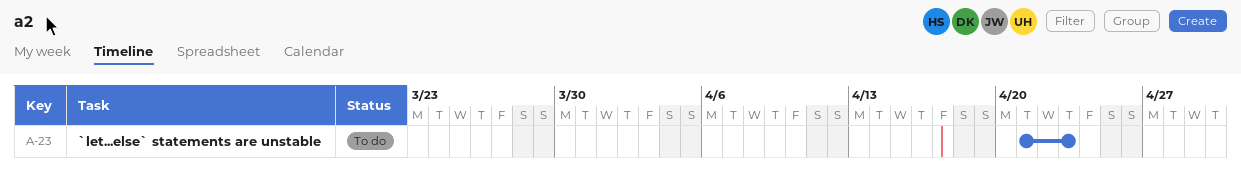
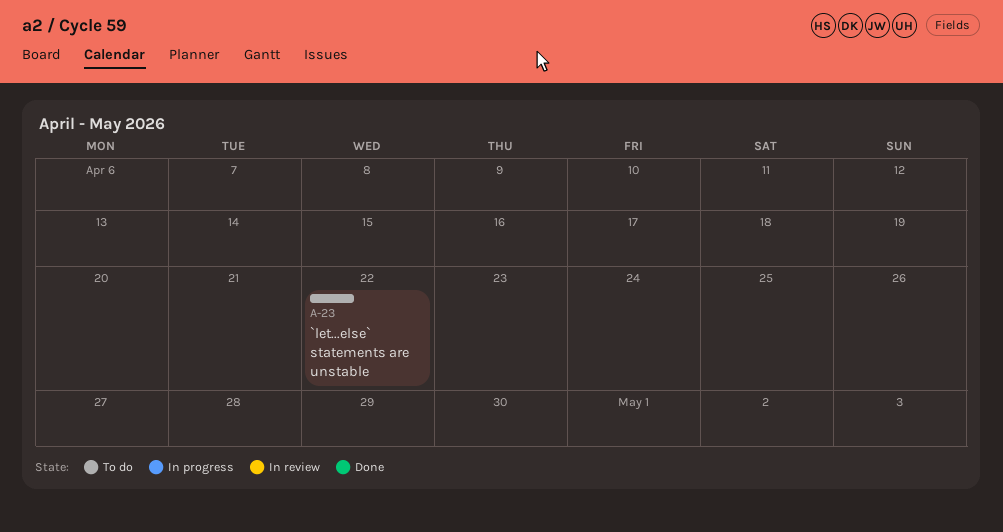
A-23, due: Apr 23 -> Apr 22

